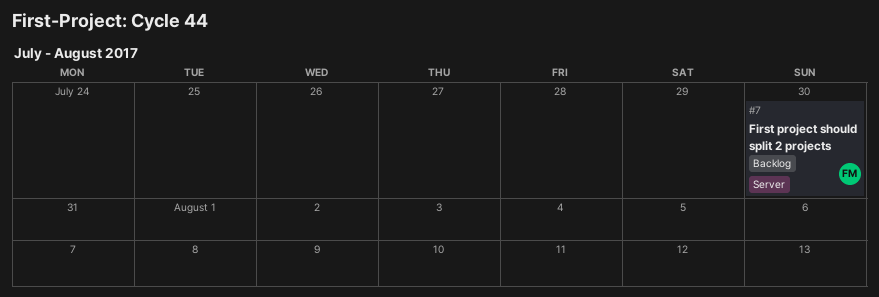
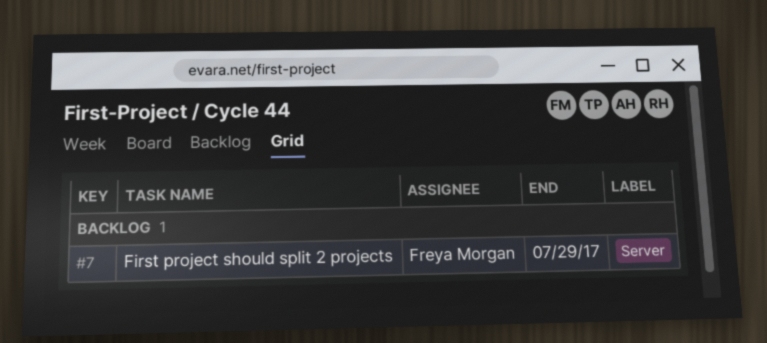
#7, due: Jul 30 -> Jul 29

